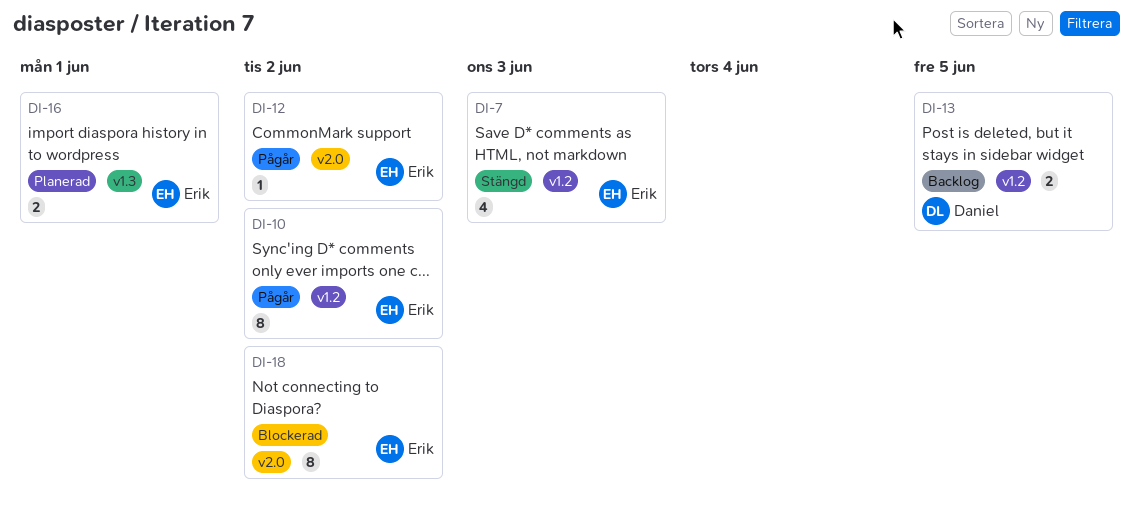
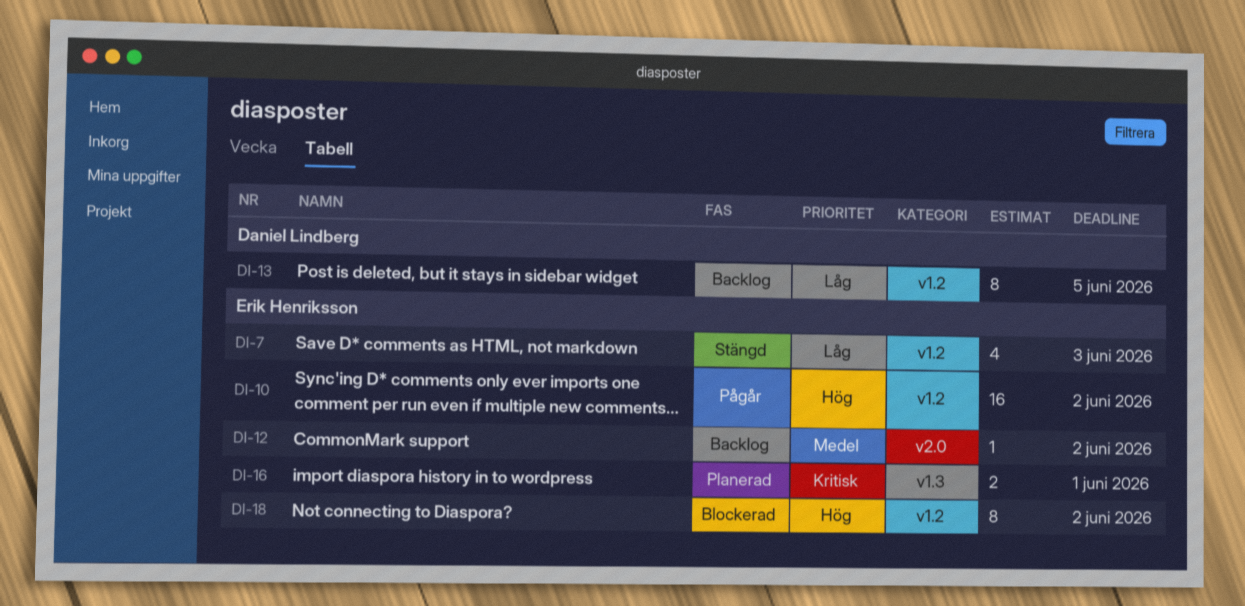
DI-10, estimate: 8 -> 16
DI-12, status: Pågår -> Backlog
DI-13, estimate: 2 -> 8
DI-18, label: v2.0 -> v1.2

